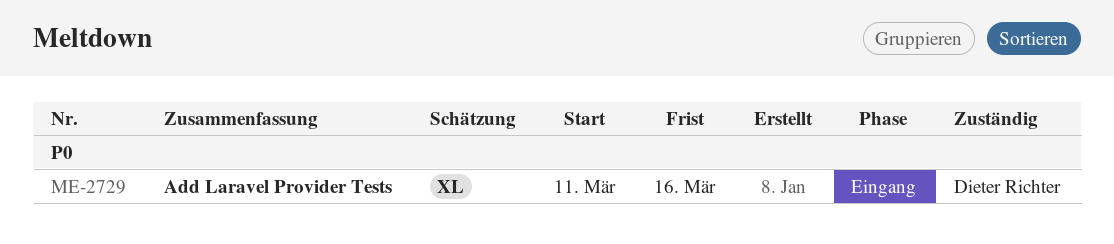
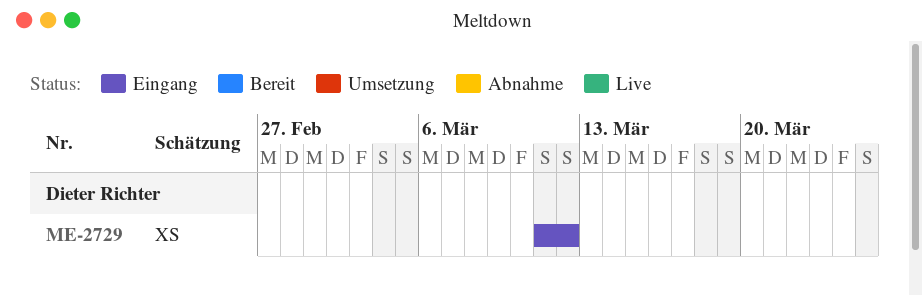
ME-2729, estimate: XL -> XS
ME-2729, due: Mar 16 -> Mar 12

